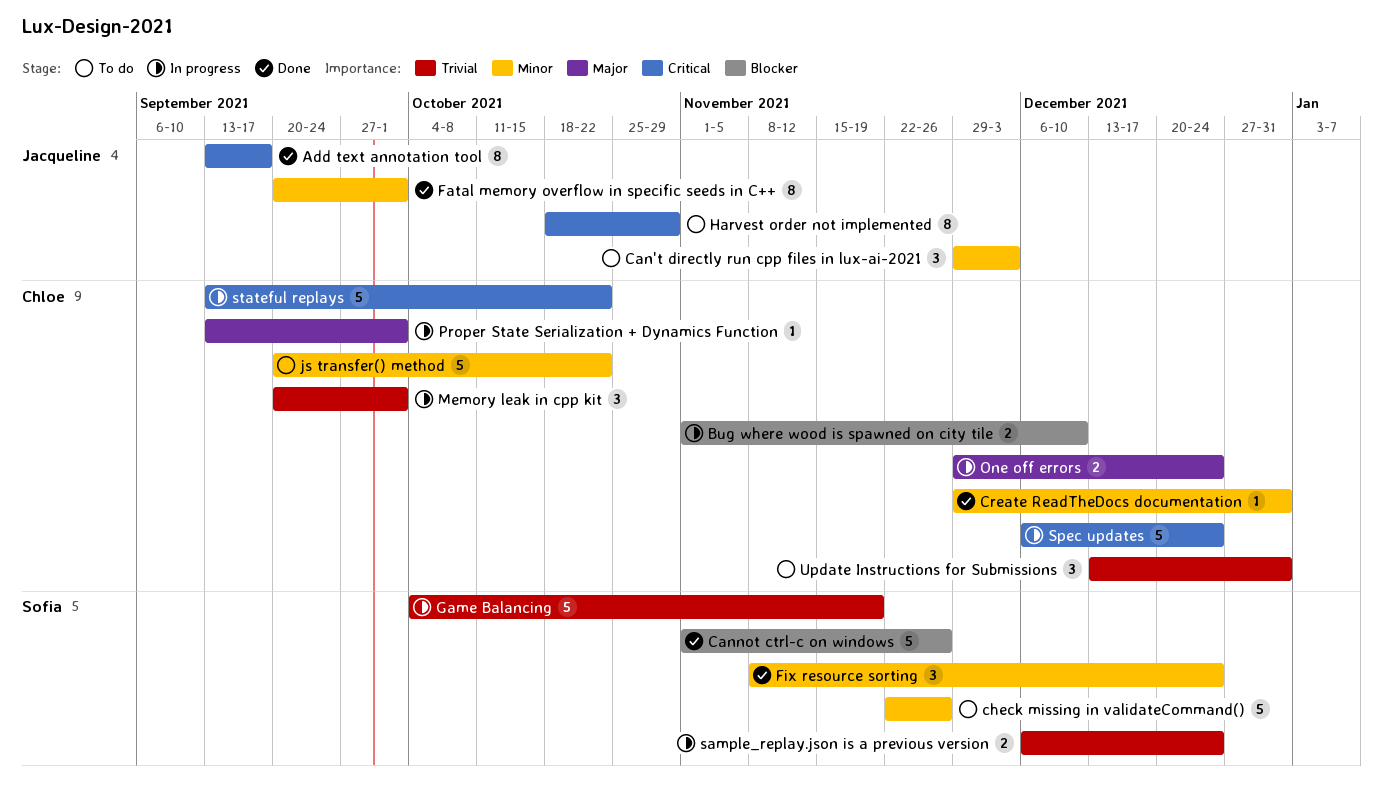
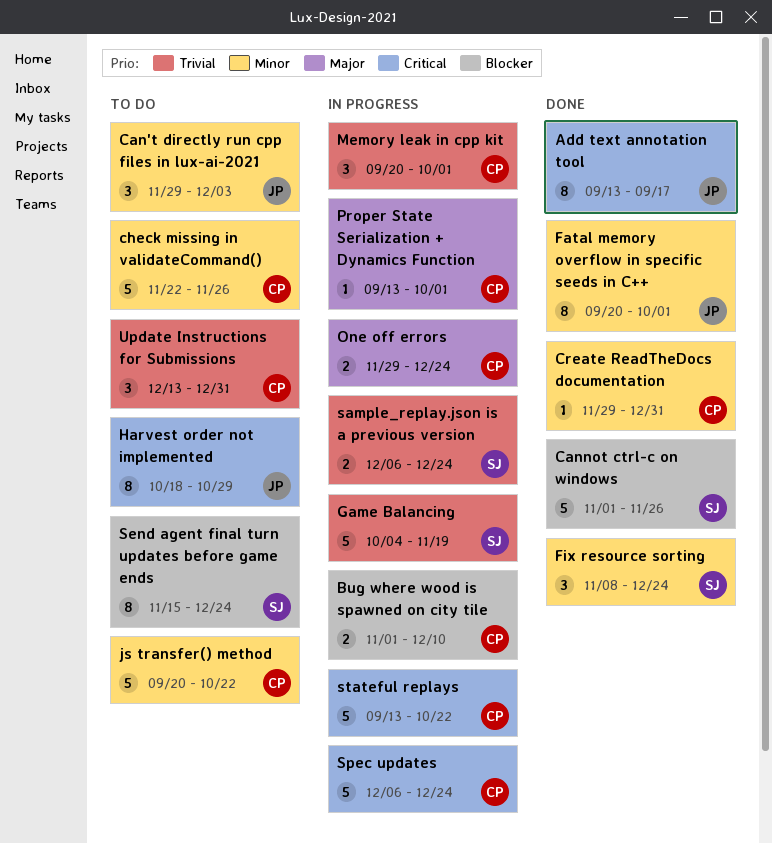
check missing in validateCommand(), owner: Sofia -> Chloe
Send agent final turn updates before game ends: none -> present

